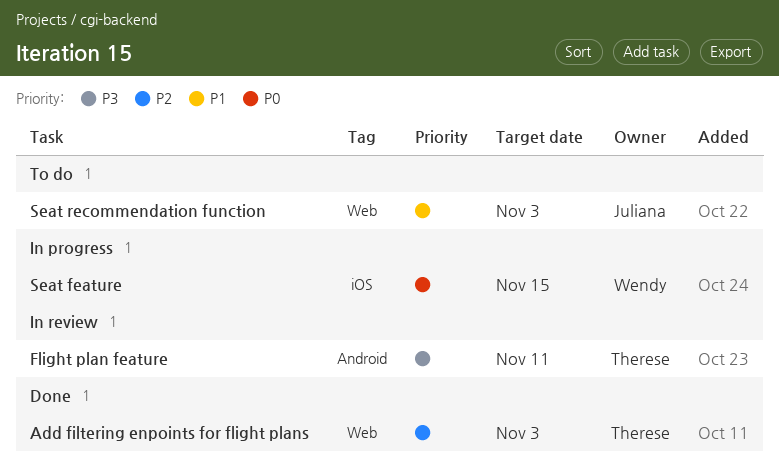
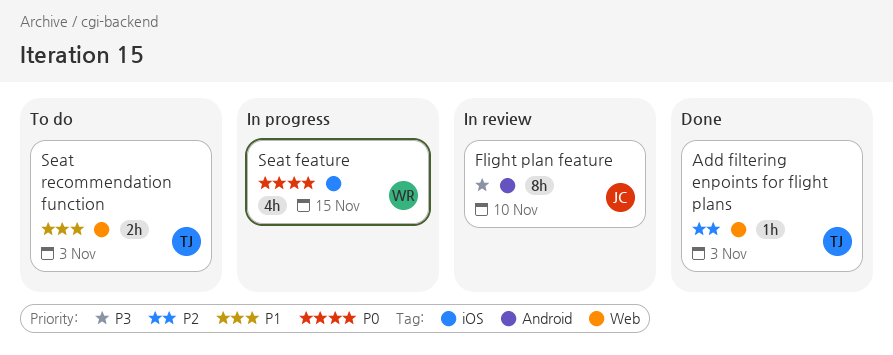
Flight plan feature, owner: Therese -> Juliana
Flight plan feature, due: Nov 11 -> Nov 10
Seat recommendation function, owner: Juliana -> Therese

